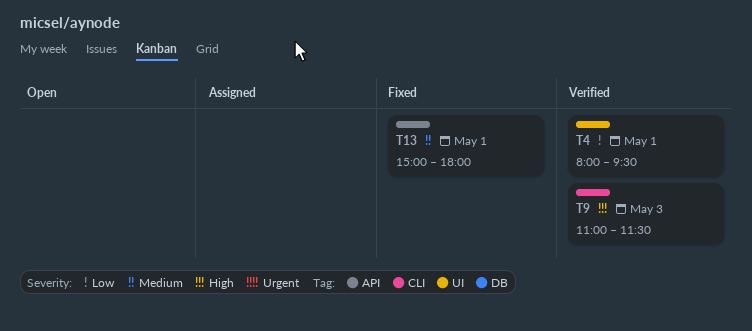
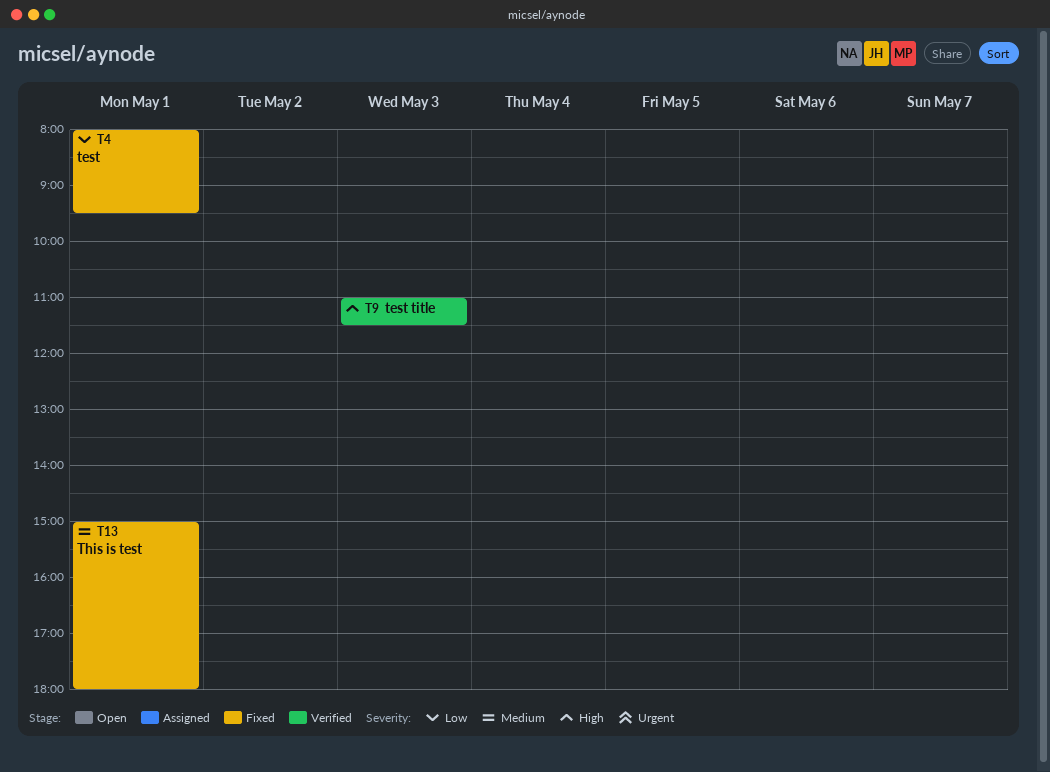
T4, status: Verified -> Fixed

